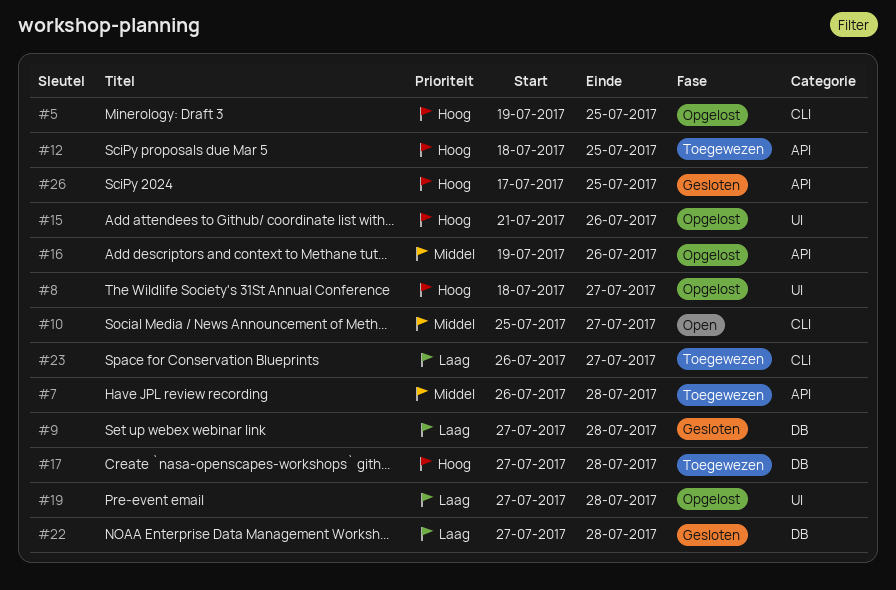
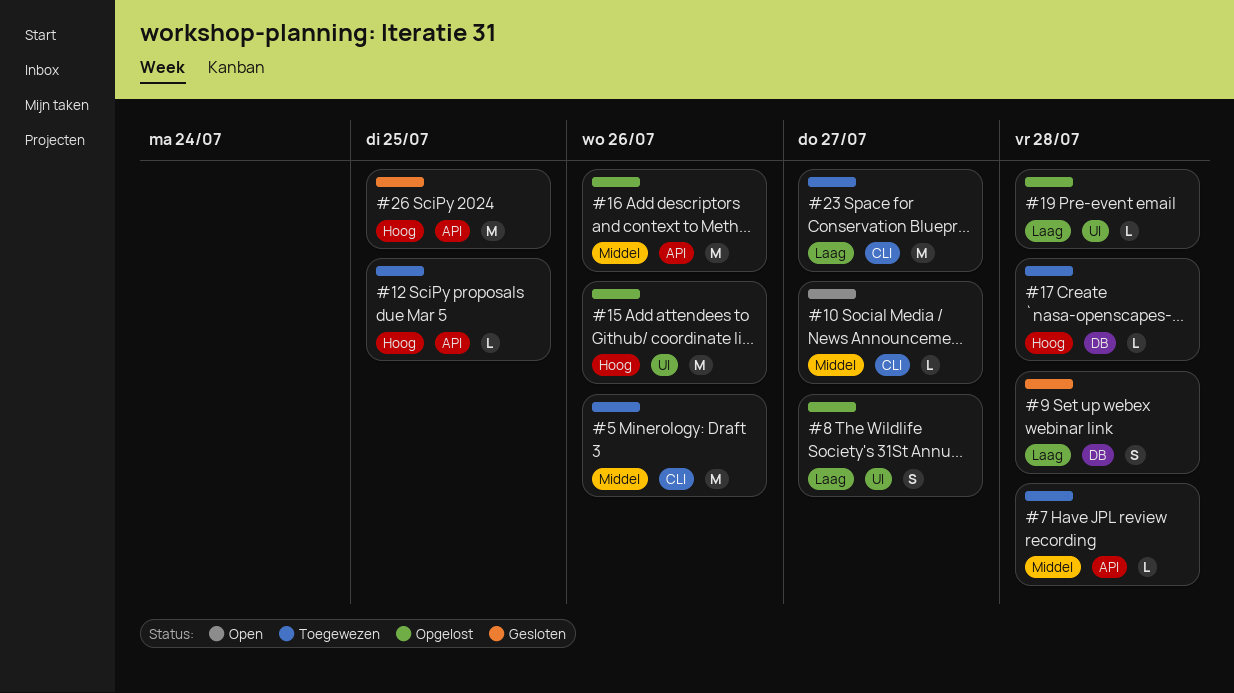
#5, status: Opgelost -> Toegewezen
#5, priority: Hoog -> Middel
#5, due: Jul 25 -> Jul 26
#8, priority: Hoog -> Laag
#22: present -> none

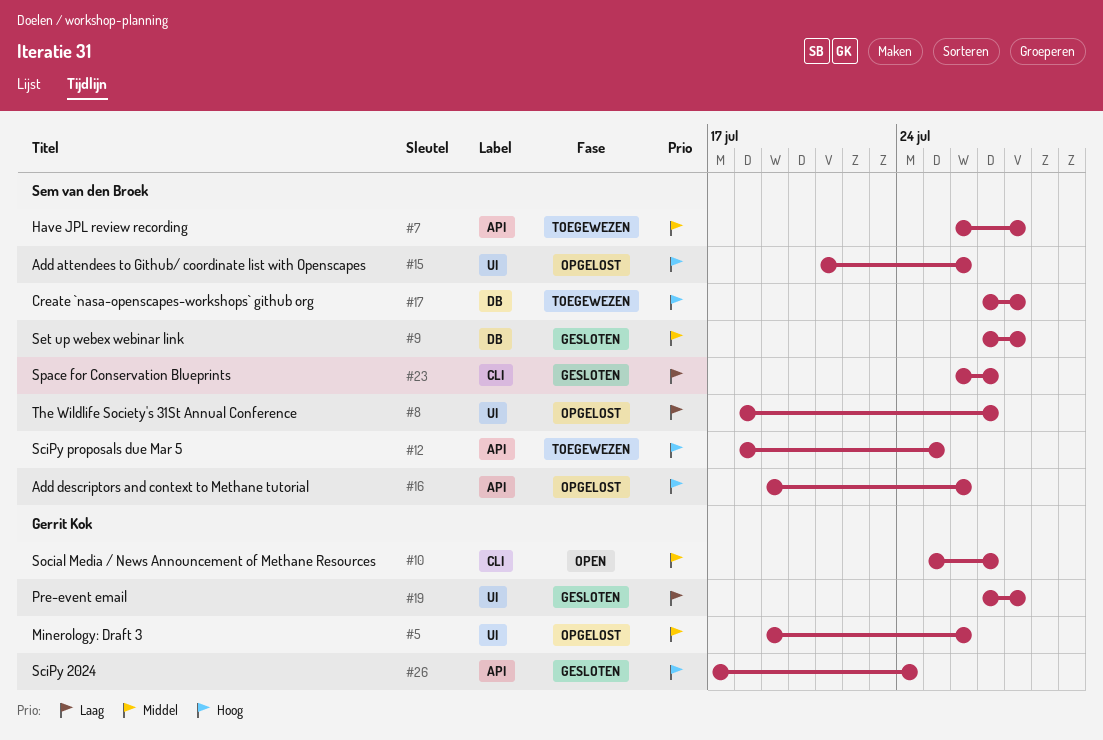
#5, status: Toegewezen -> Opgelost
#5, label: CLI -> UI
#9, priority: Laag -> Middel
#16, priority: Middel -> Hoog
#19, status: Opgelost -> Gesloten
#23, status: Toegewezen -> Gesloten
#26, due: Jul 25 -> Jul 24

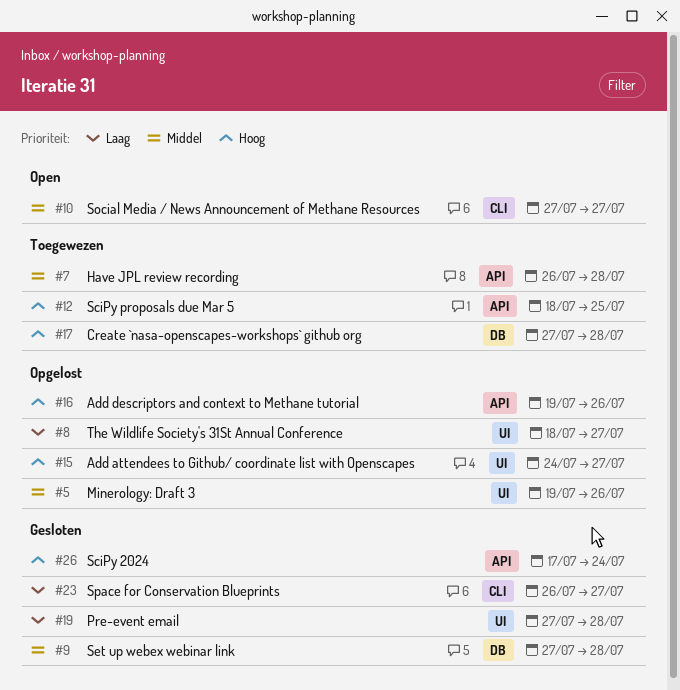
#10, start: Jul 25 -> Jul 27
#15, start: Jul 21 -> Jul 24
#15, due: Jul 26 -> Jul 27

